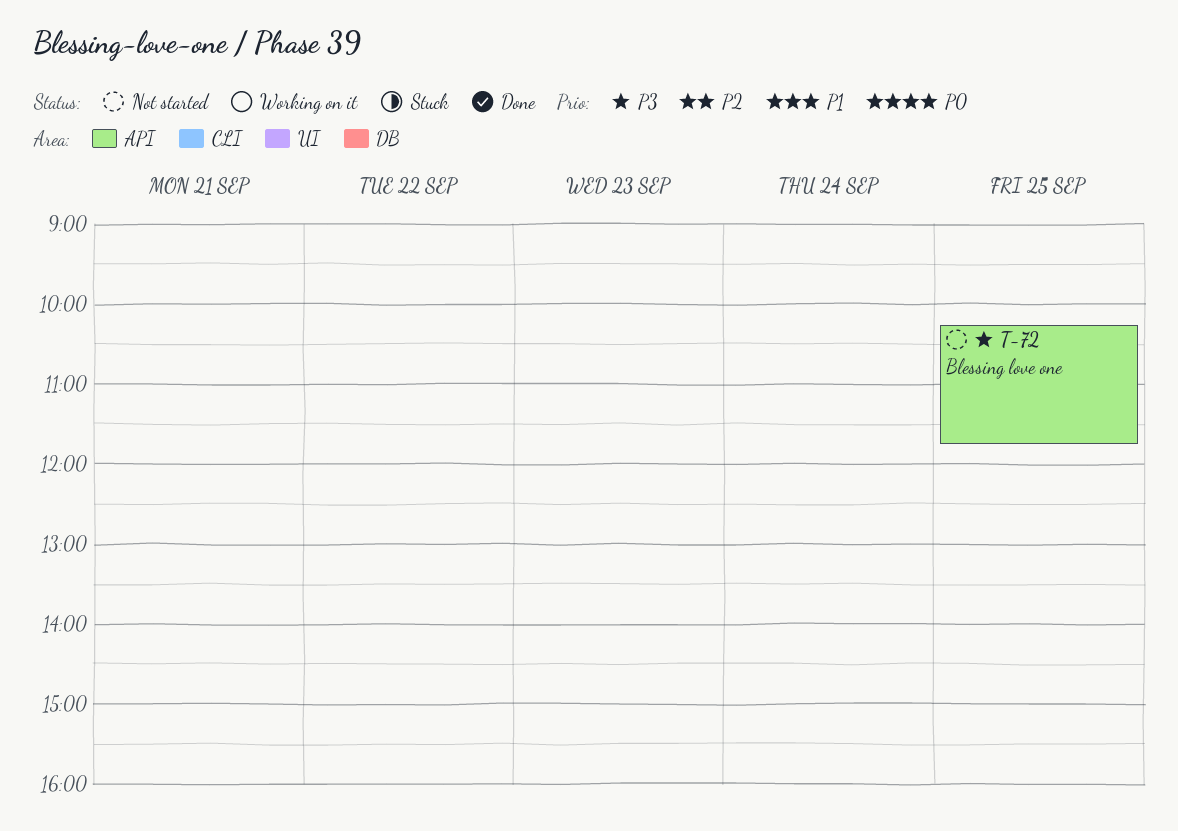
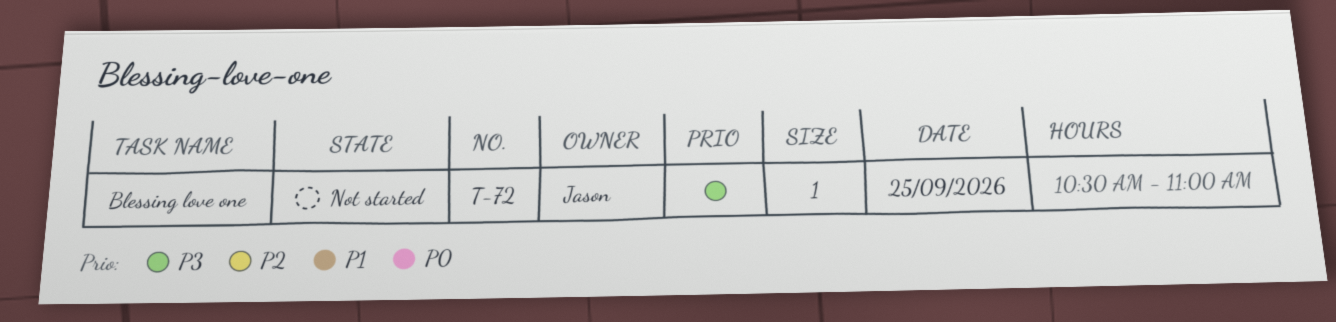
T-72, begins: 10:15 -> 10:30
T-72, ends: 11:45 -> 11:00

